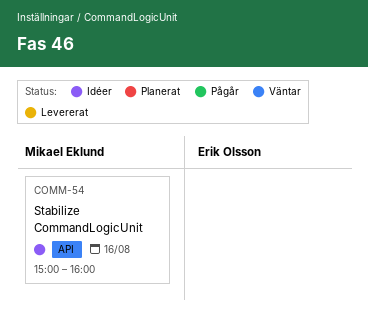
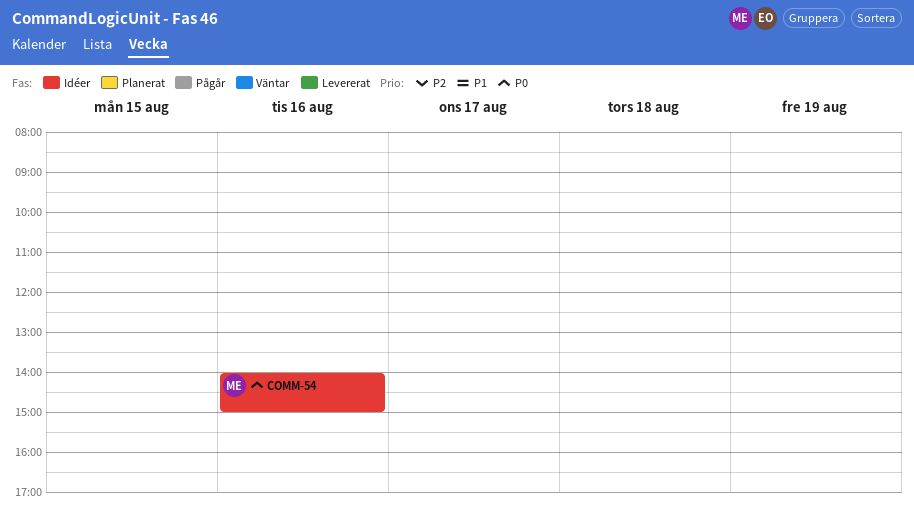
COMM-54, begins: 15:00 -> 14:00
COMM-54, ends: 16:00 -> 15:00

